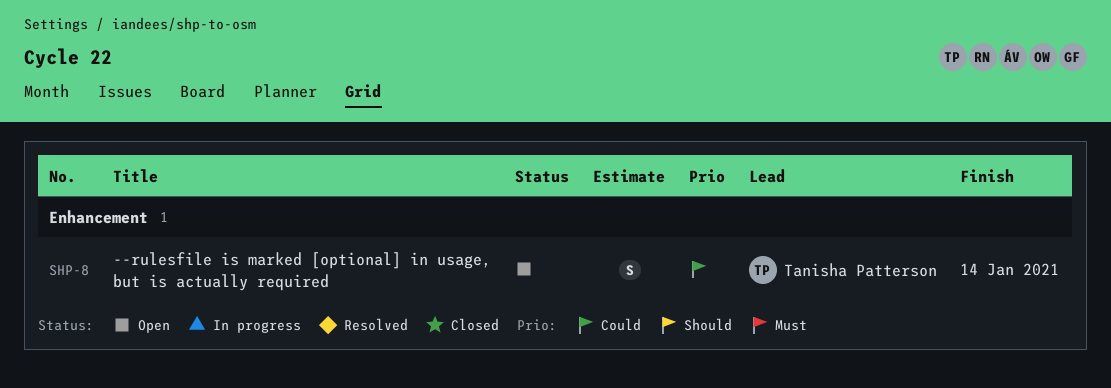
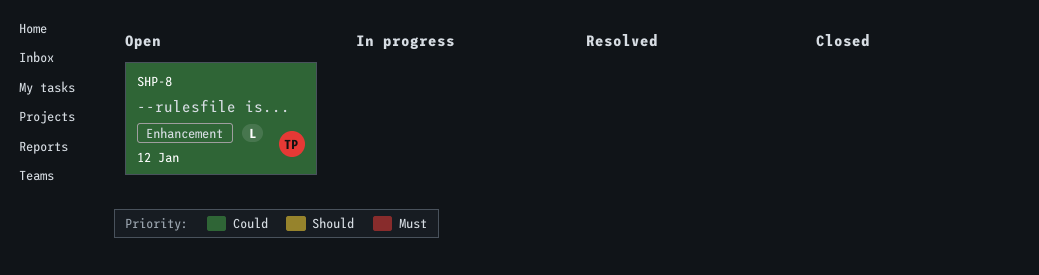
SHP-8, estimate: S -> L
SHP-8, due: Jan 14 -> Jan 12

